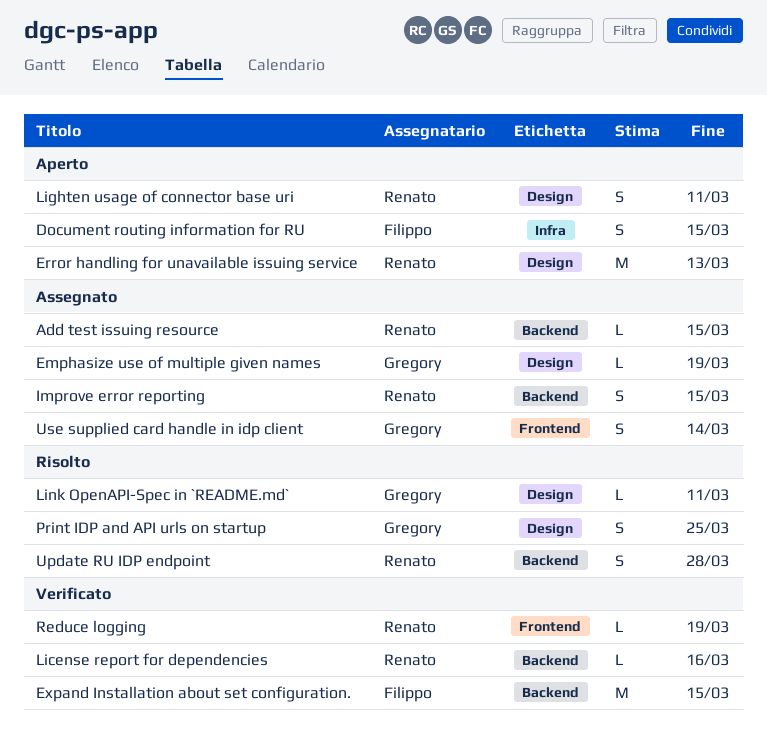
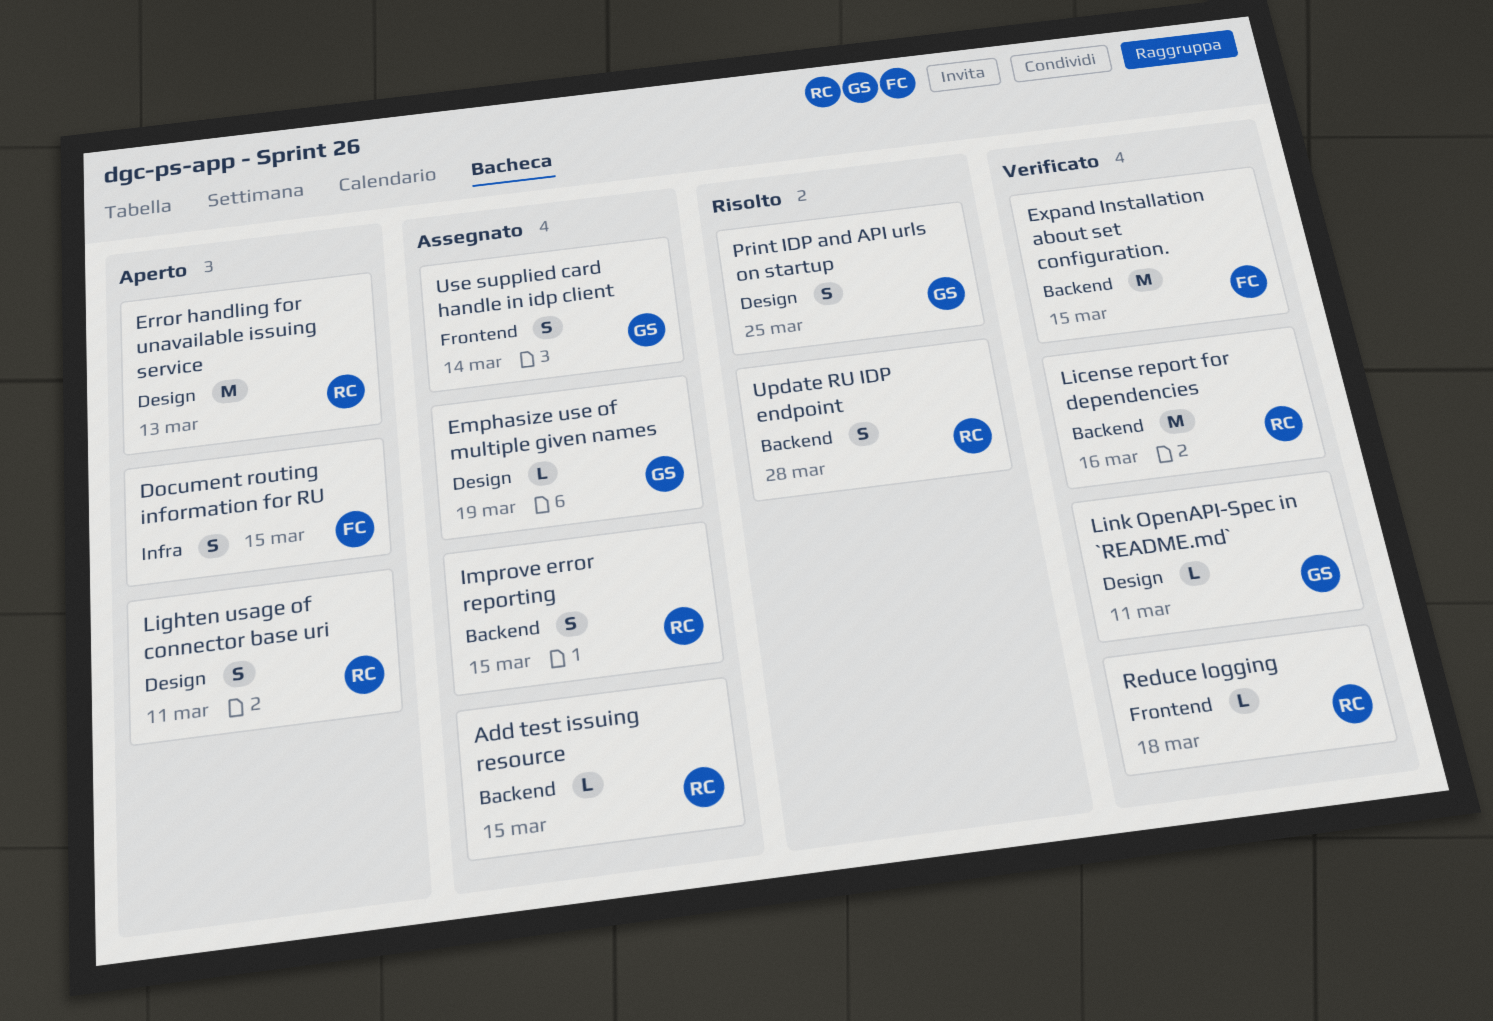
License report for dependencies, estimate: L -> M
Link OpenAPI-Spec in `README.md`, status: Risolto -> Verificato
Reduce logging, due: Mar 19 -> Mar 18

